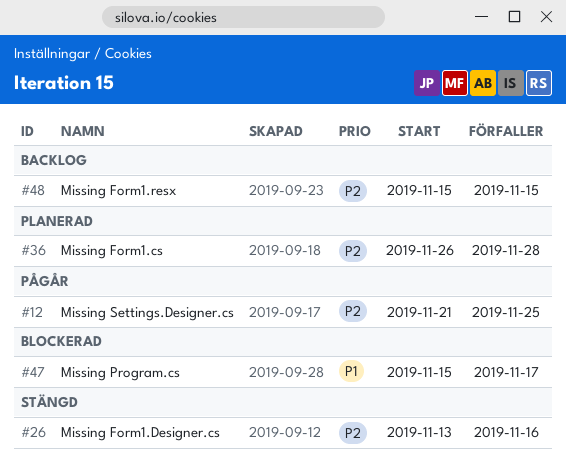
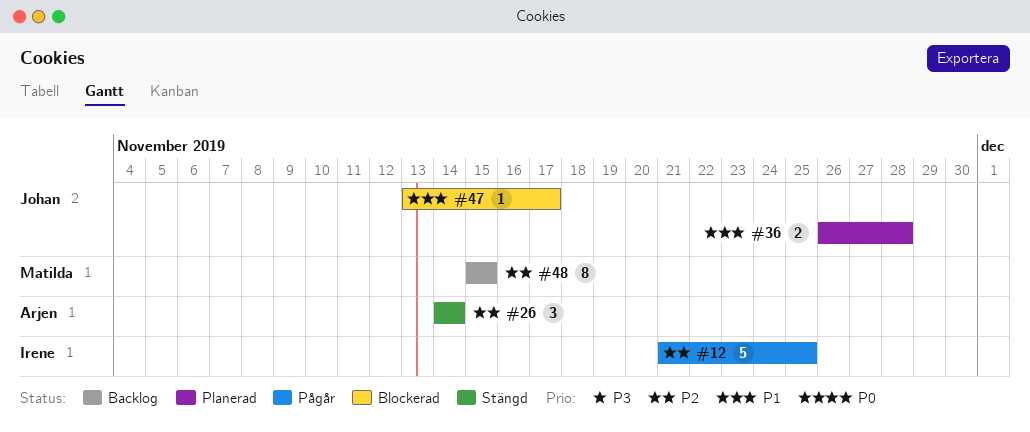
#26, start: Nov 13 -> Nov 14
#26, due: Nov 16 -> Nov 14
#36, priority: P2 -> P1
#47, start: Nov 15 -> Nov 13

